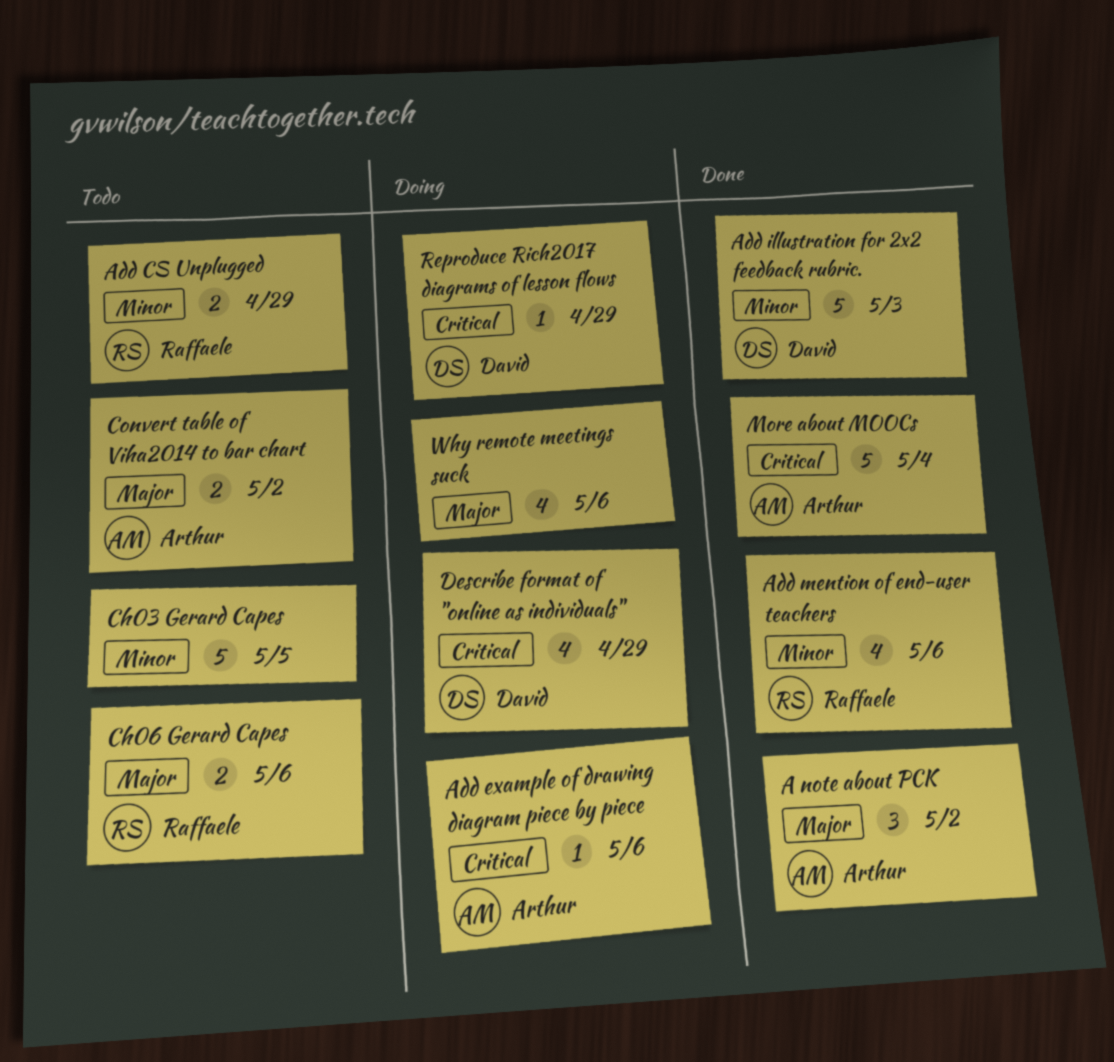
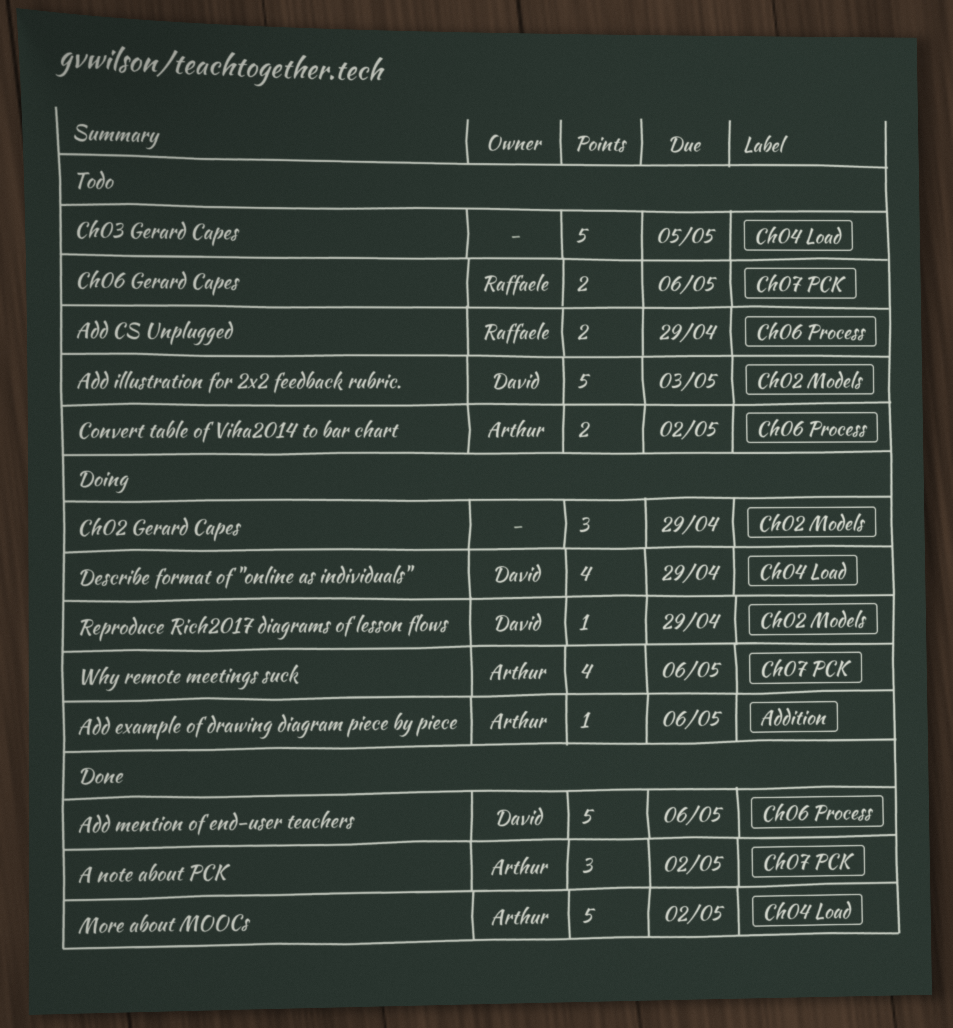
Add illustration for 2x2 feedback rubric., status: Done -> Todo
Add mention of end-user teachers, owner: Raffaele -> David
Add mention of end-user teachers, estimate: 4 -> 5
Ch02 Gerard Capes: none -> present
More about MOOCs, due: May 4 -> May 2
Why remote meetings suck, owner: none -> Arthur

